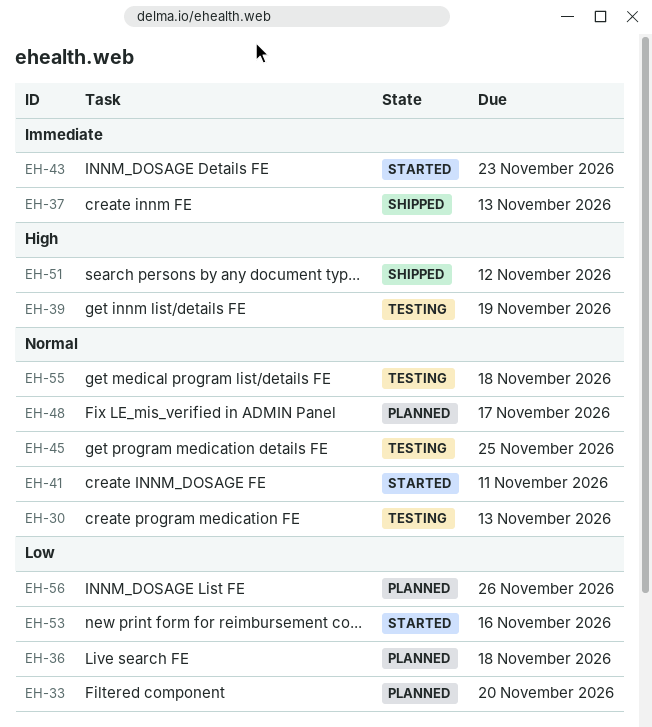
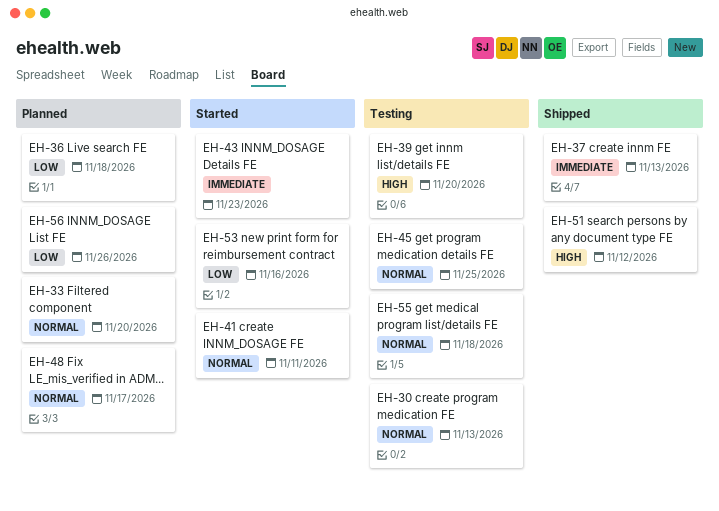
EH-33, priority: Low -> Normal
EH-39, due: Nov 19 -> Nov 20

